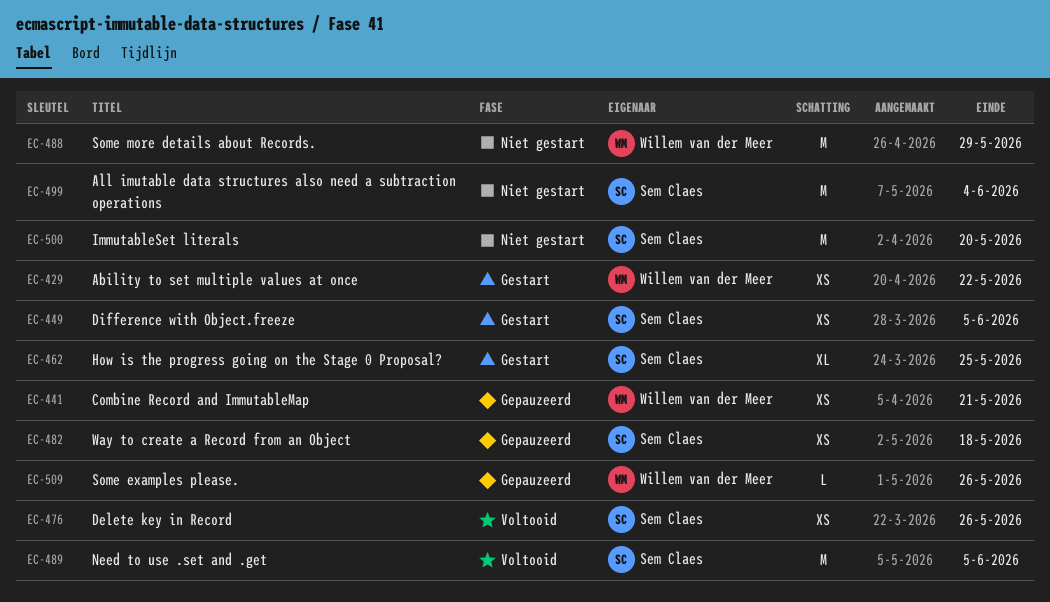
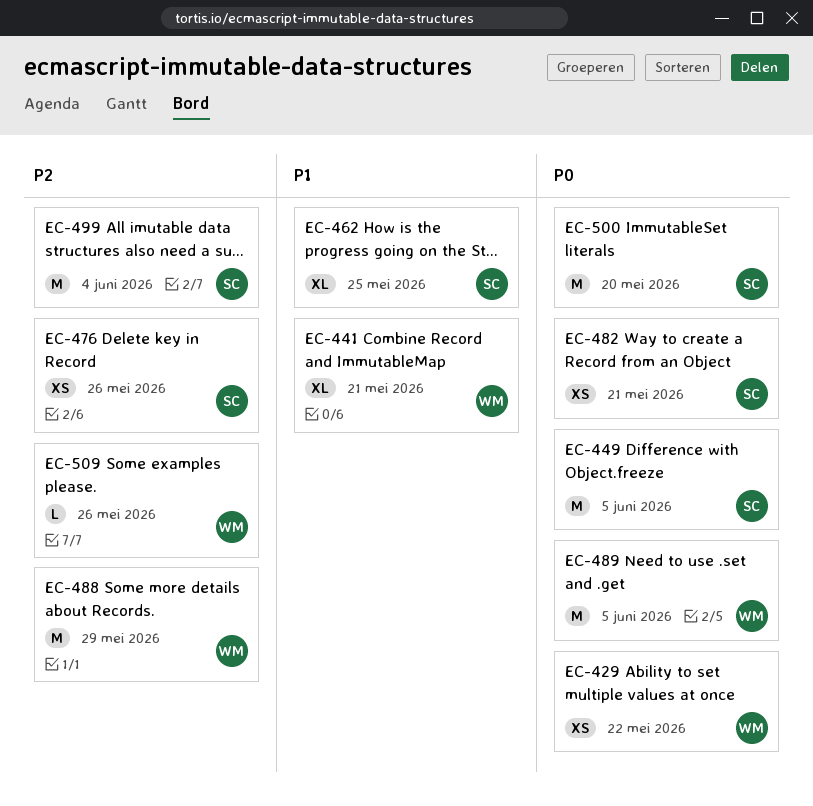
EC-441, estimate: XS -> XL
EC-449, estimate: XS -> M
EC-482, due: May 18 -> May 21
EC-489, owner: Sem Claes -> Willem van der Meer

